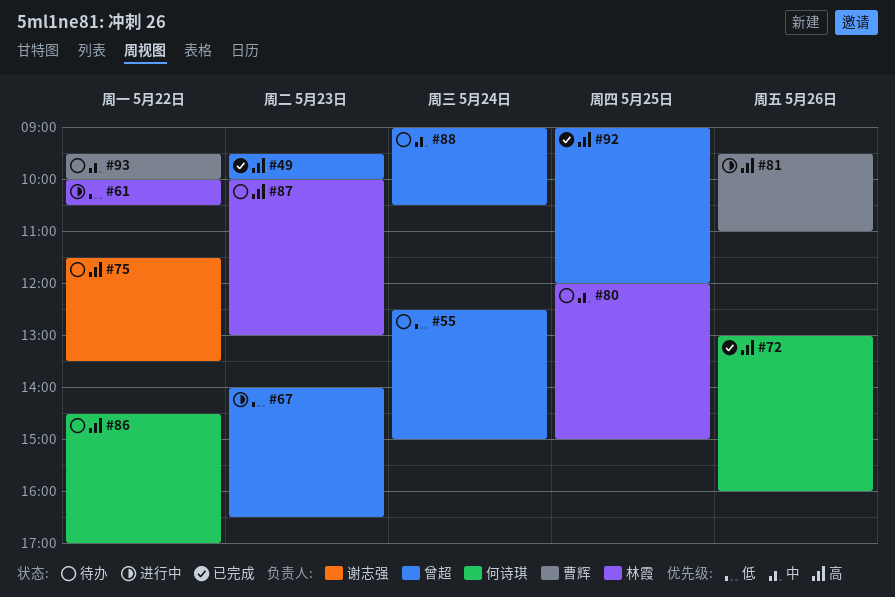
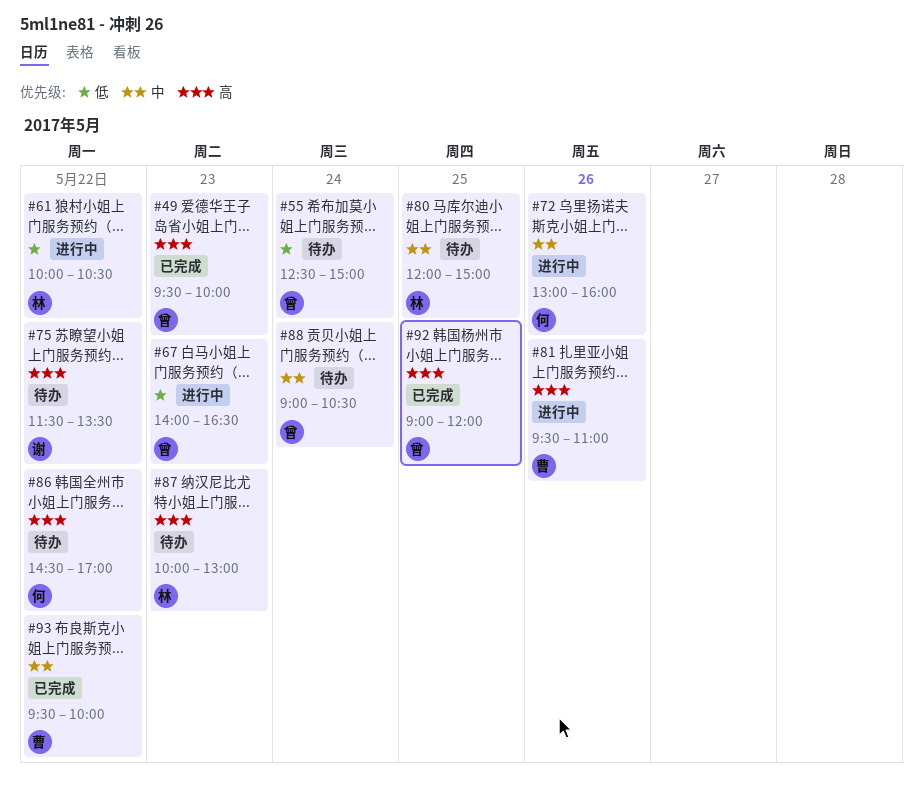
#72, status: 已完成 -> 进行中
#72, priority: 高 -> 中
#93, status: 待办 -> 已完成

